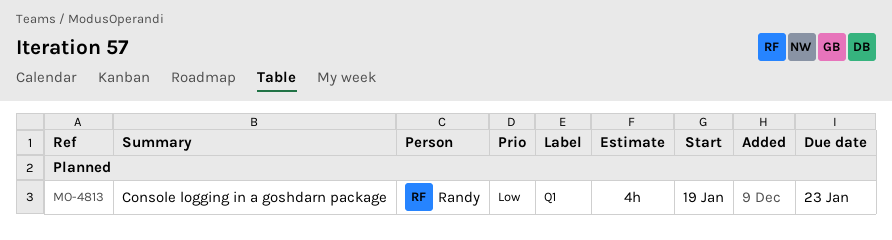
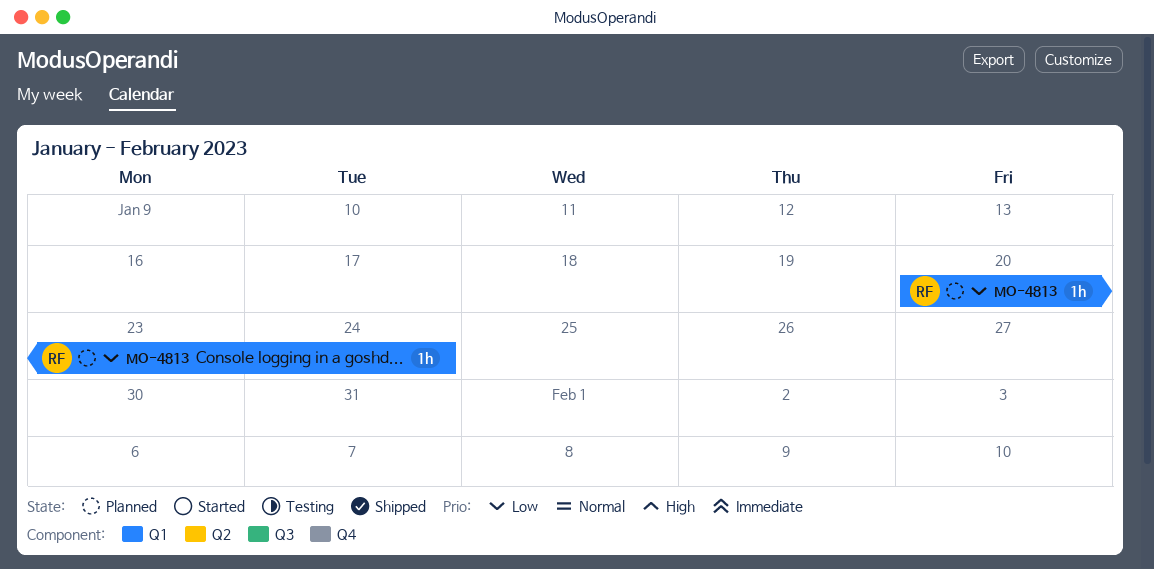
MO-4813, estimate: 4h -> 1h
MO-4813, start: Jan 19 -> Jan 20
MO-4813, due: Jan 23 -> Jan 24

